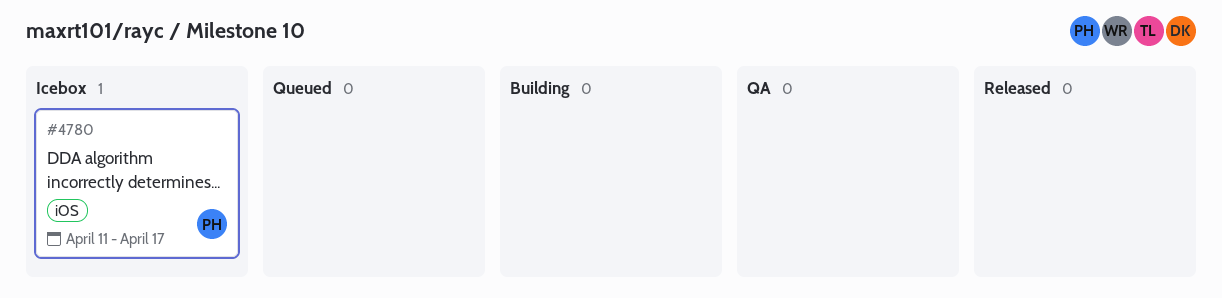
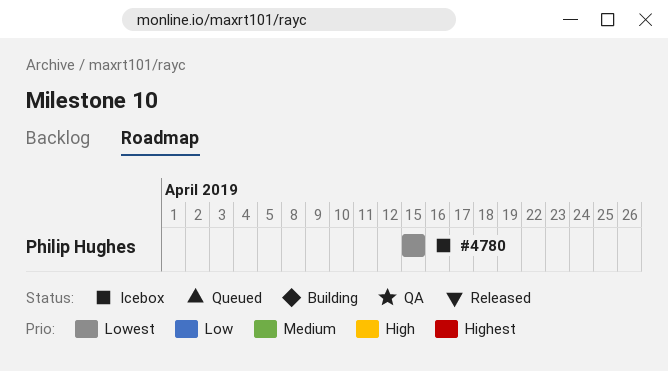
#4780, start: Apr 11 -> Apr 15
#4780, due: Apr 17 -> Apr 15

